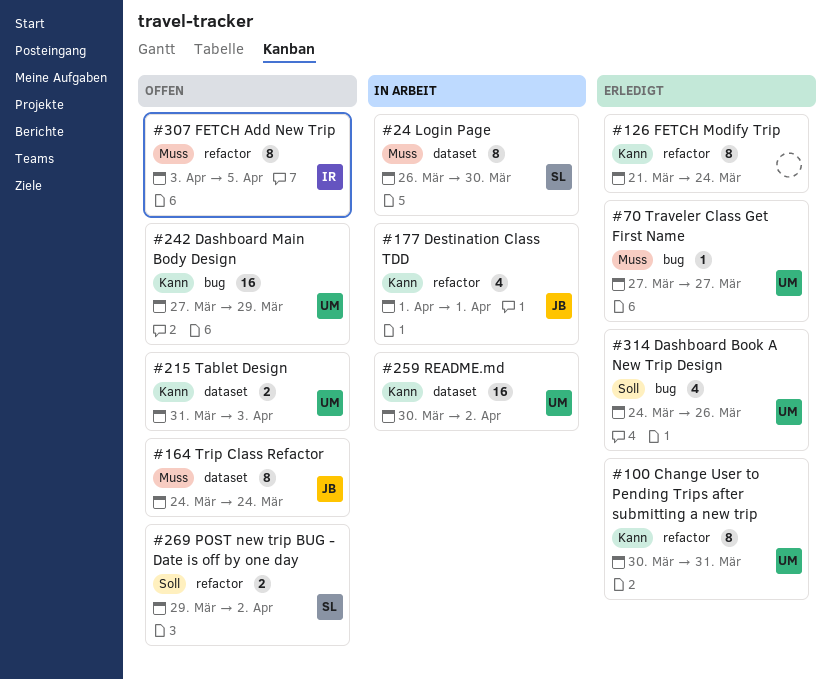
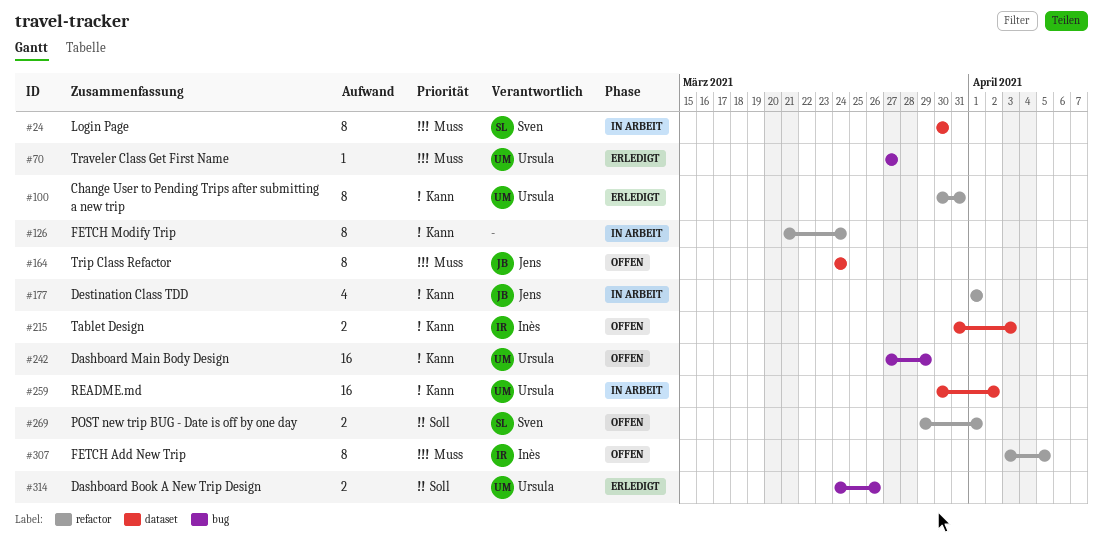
#24, start: Mar 26 -> Mar 30
#126, status: Erledigt -> In Arbeit
#215, owner: Ursula -> Inès
#269, due: Apr 2 -> Apr 1
#314, estimate: 4 -> 2

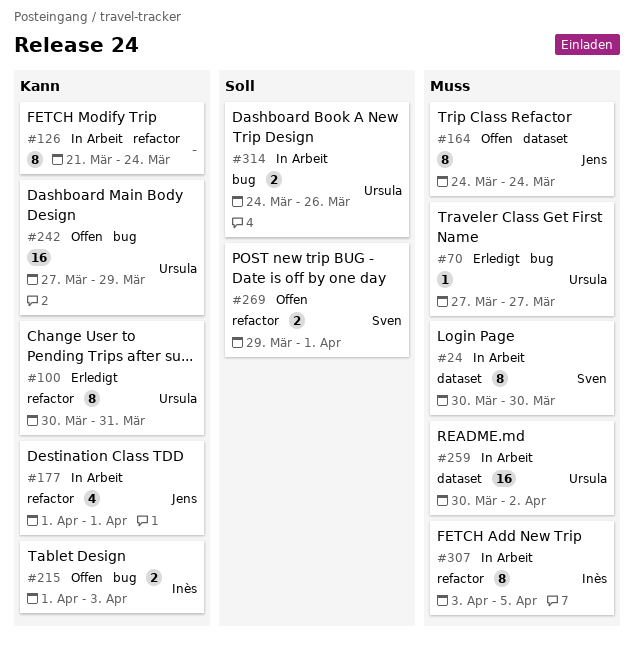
#215, label: dataset -> bug
#215, start: Mar 31 -> Apr 1
#259, priority: Kann -> Muss
#307, status: Offen -> In Arbeit
#314, status: Erledigt -> In Arbeit

